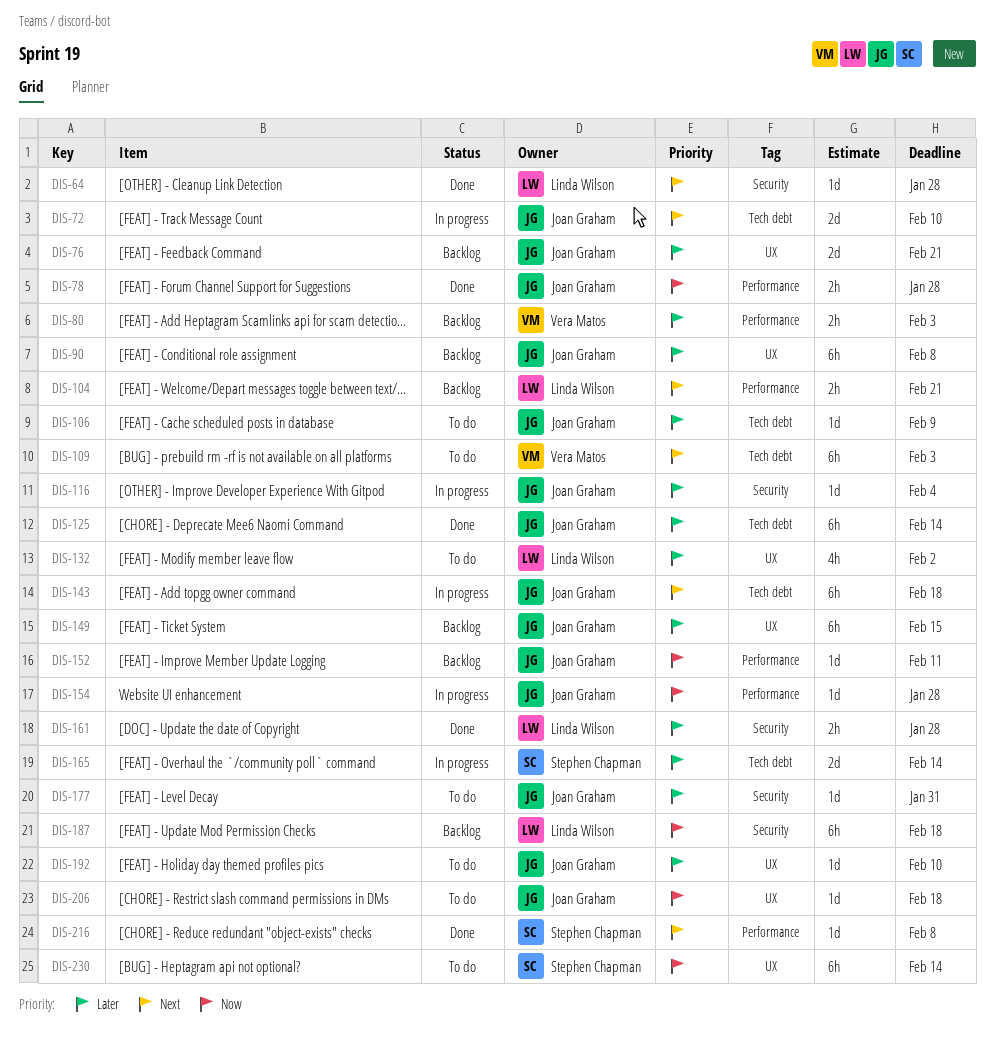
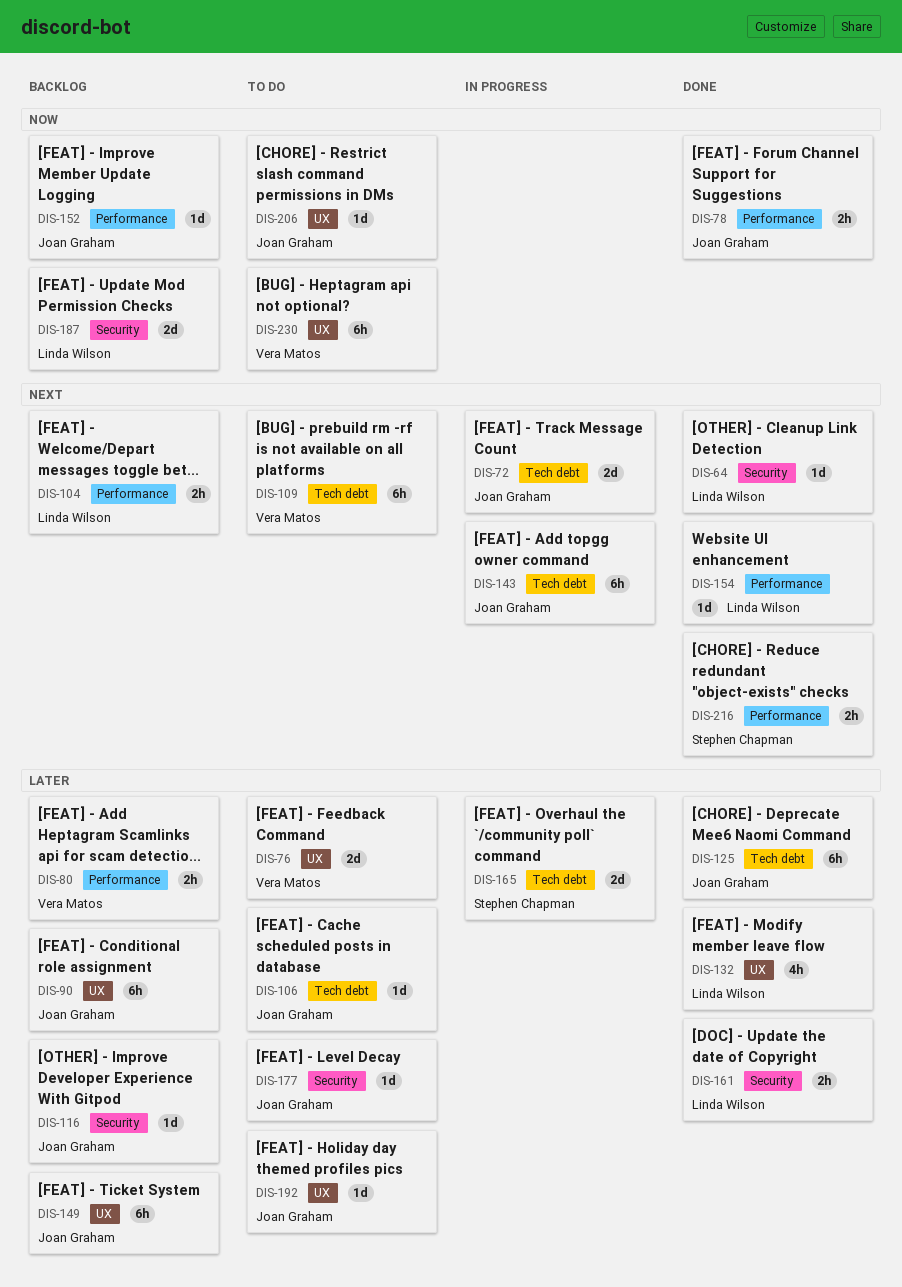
DIS-76, status: Backlog -> To do
DIS-76, owner: Joan Graham -> Vera Matos
DIS-116, status: In progress -> Backlog
DIS-132, status: To do -> Done
DIS-154, status: In progress -> Done
DIS-154, owner: Joan Graham -> Linda Wilson
DIS-154, priority: Now -> Next
DIS-187, estimate: 6h -> 2d
DIS-216, estimate: 1d -> 2h
DIS-230, owner: Stephen Chapman -> Vera Matos

